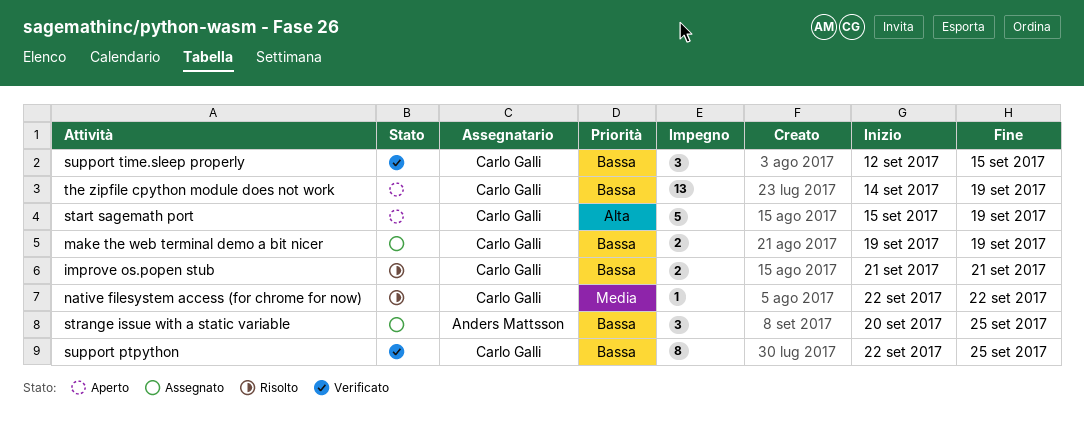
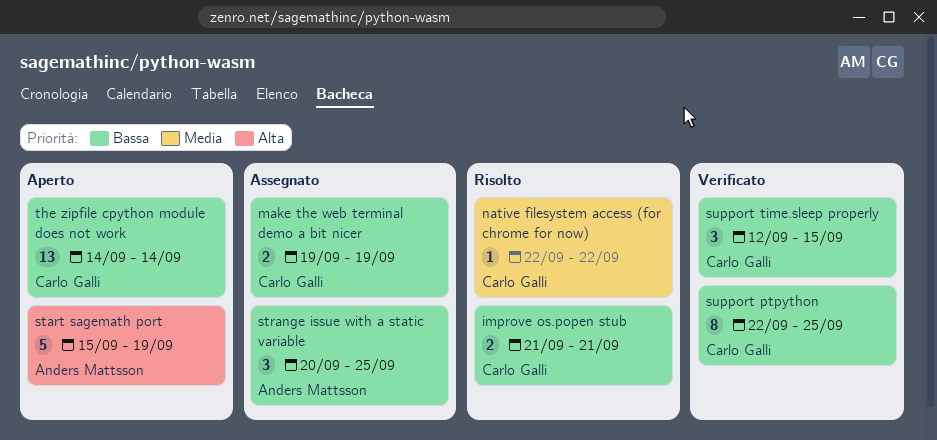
start sagemath port, owner: Carlo Galli -> Anders Mattsson
the zipfile cpython module does not work, due: Sep 19 -> Sep 14

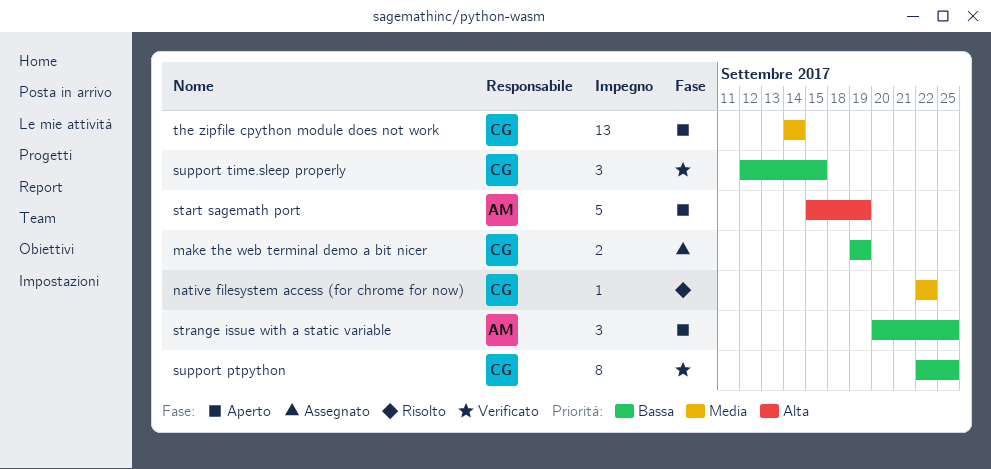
improve os.popen stub: present -> none
strange issue with a static variable, status: Assegnato -> Aperto
the zipfile cpython module does not work, priority: Bassa -> Media

